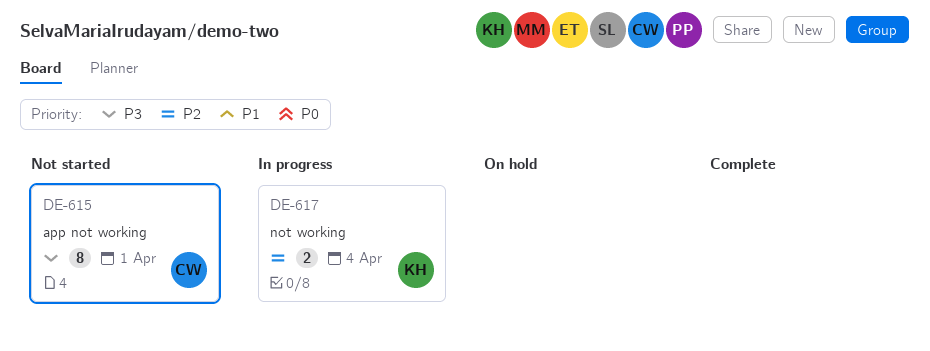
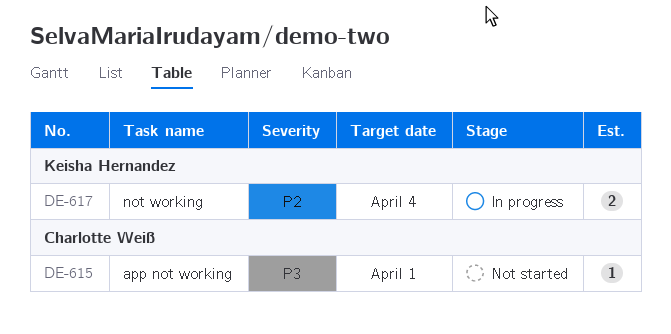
DE-615, estimate: 8 -> 1

